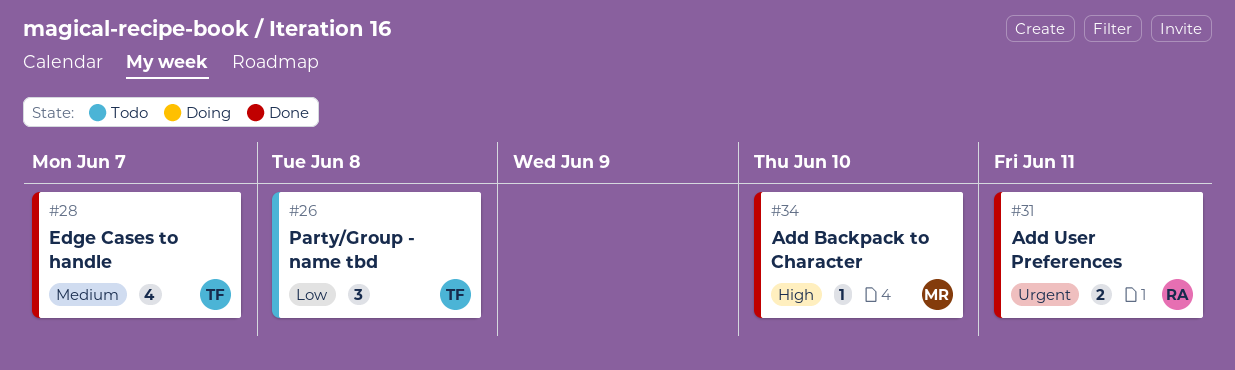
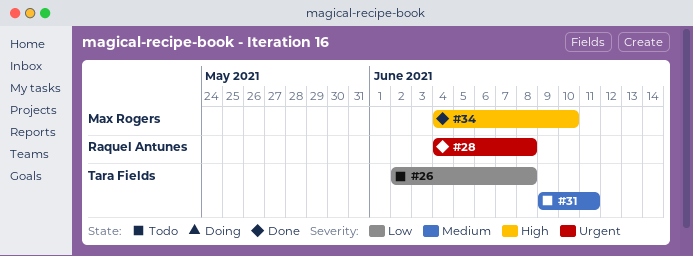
#28, owner: Tara Fields -> Raquel Antunes
#28, priority: Medium -> Urgent
#28, due: Jun 7 -> Jun 8
#31, status: Done -> Todo
#31, owner: Raquel Antunes -> Tara Fields
#31, priority: Urgent -> Medium

